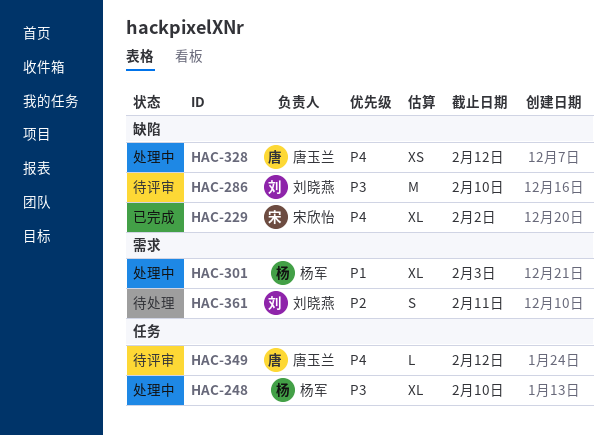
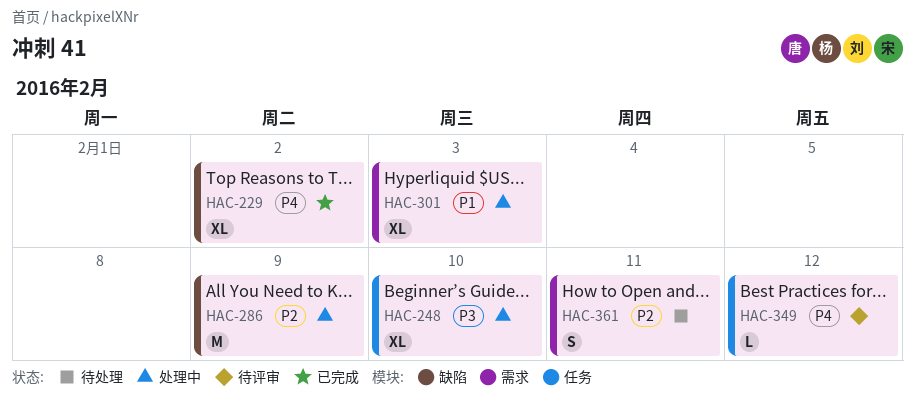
HAC-286, status: 待评审 -> 处理中
HAC-286, priority: P3 -> P2
HAC-286, due: Feb 10 -> Feb 9
HAC-328: present -> none

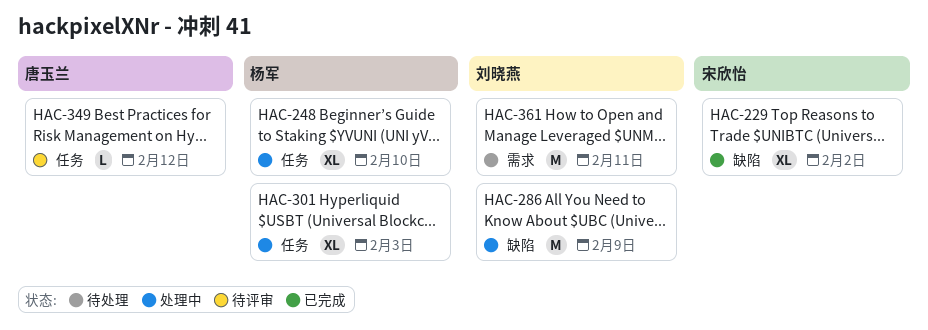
HAC-301, label: 需求 -> 任务
HAC-361, estimate: S -> M

